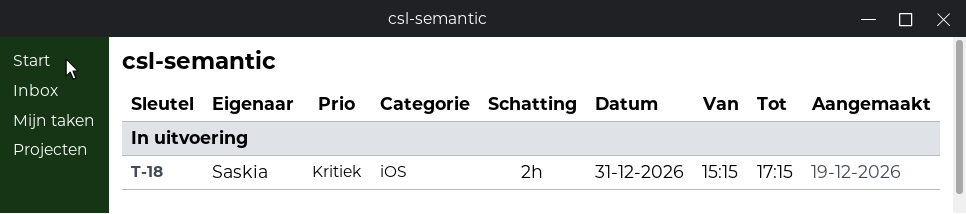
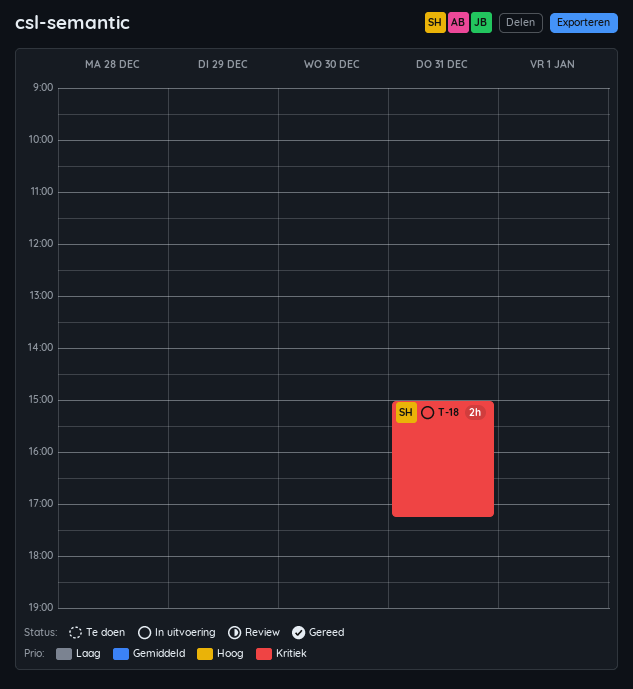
T-18, begins: 15:15 -> 15:00

